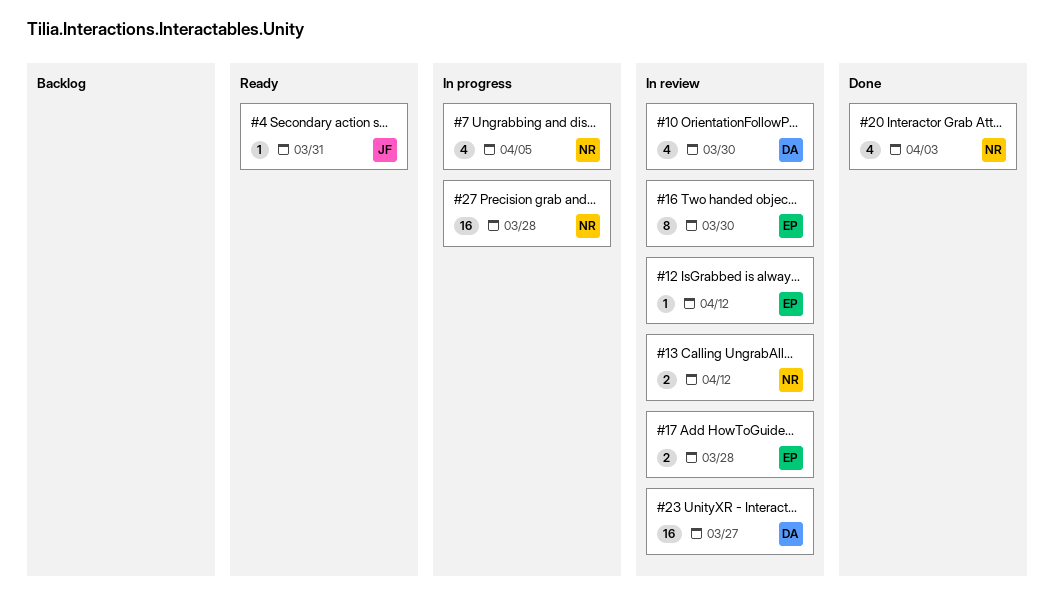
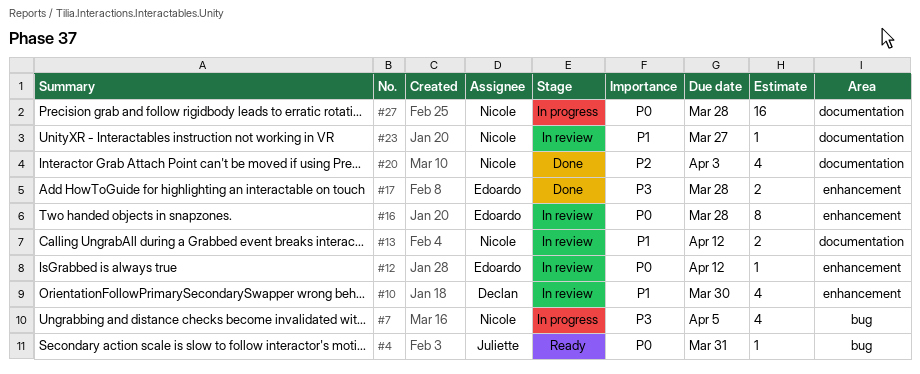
#16, due: Mar 30 -> Mar 28
#17, status: In review -> Done
#23, owner: Declan -> Nicole
#23, estimate: 16 -> 1

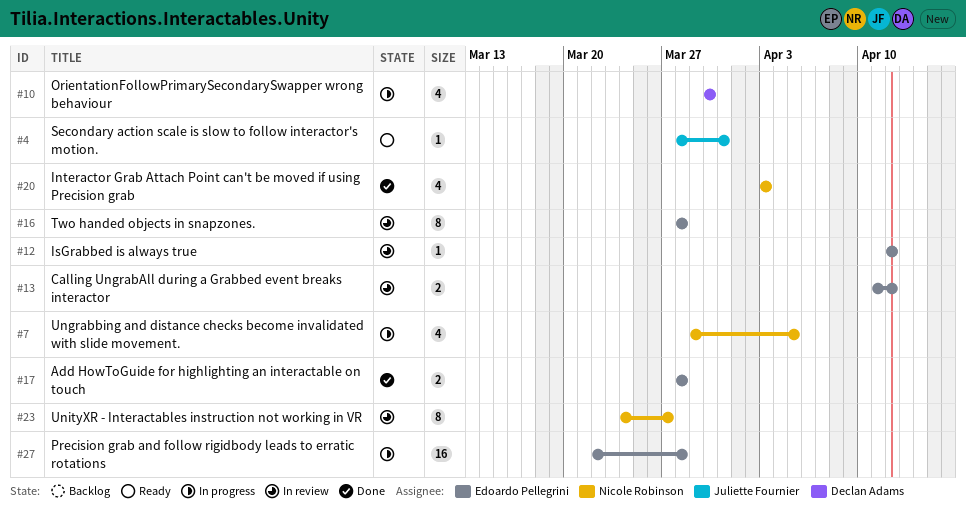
#10, status: In review -> In progress
#13, owner: Nicole Robinson -> Edoardo Pellegrini
#23, estimate: 1 -> 8
#27, owner: Nicole Robinson -> Edoardo Pellegrini

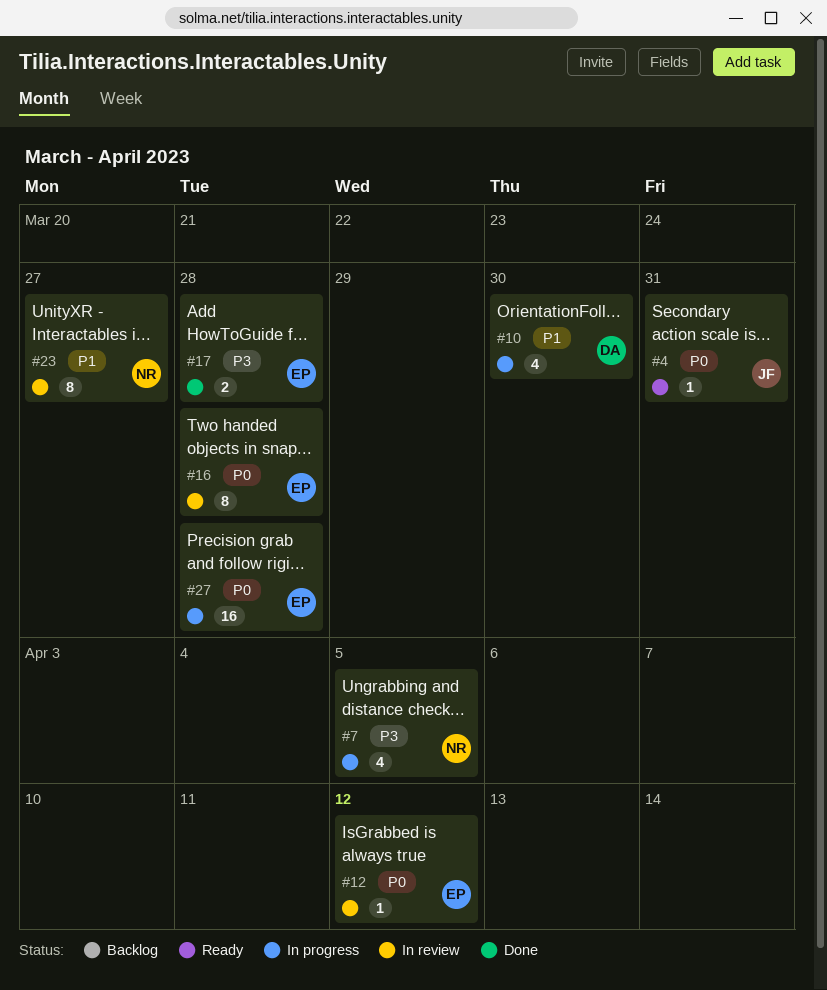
#13: present -> none
#20: present -> none

